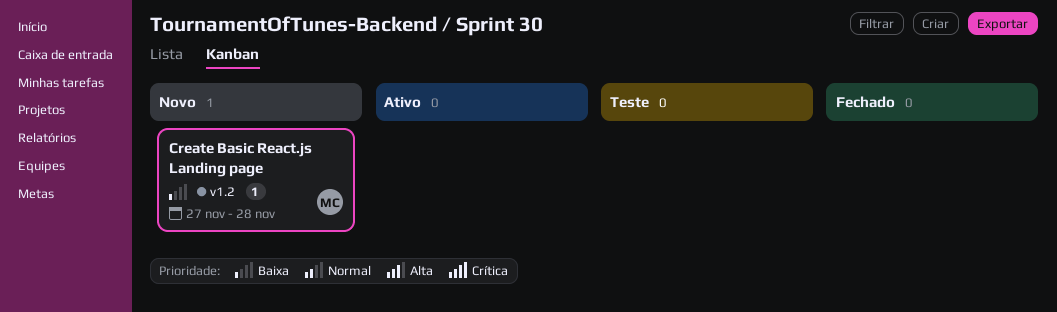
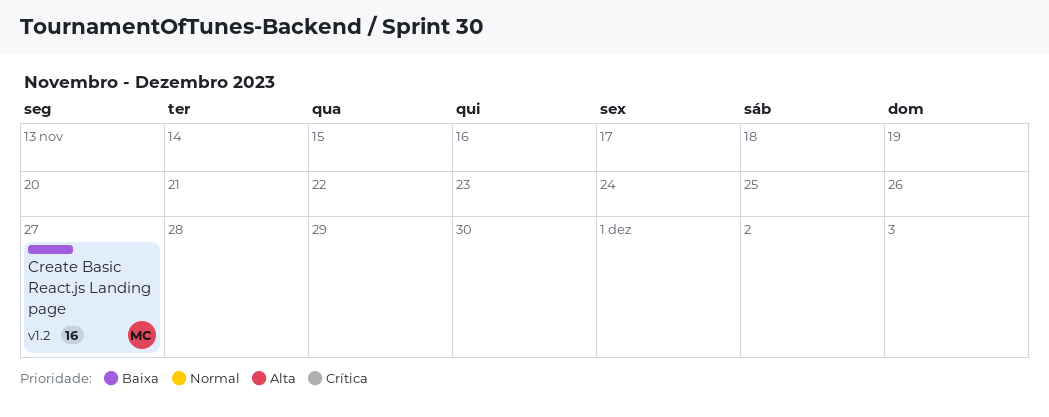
Create Basic React.js Landing page, estimate: 1 -> 16
Create Basic React.js Landing page, due: Nov 28 -> Nov 27

